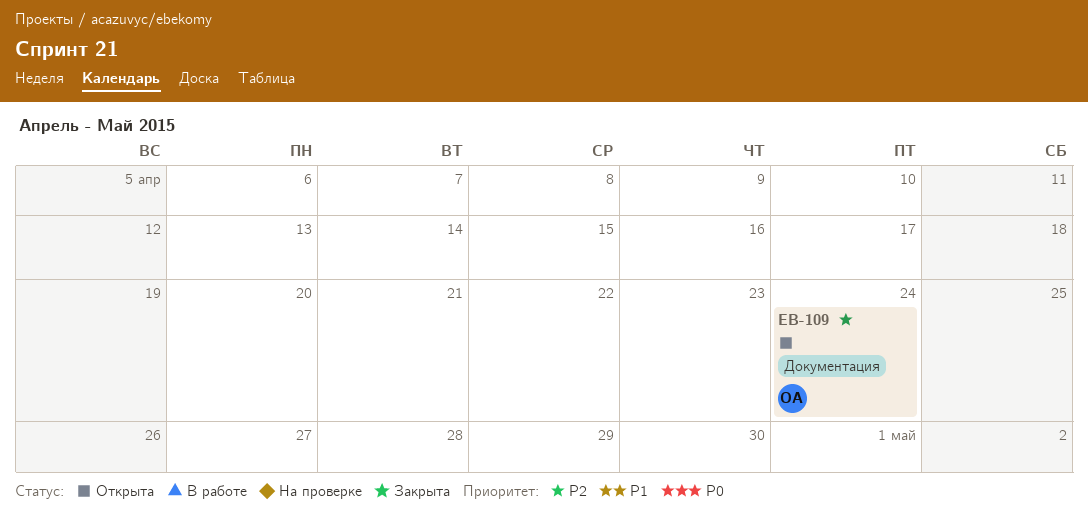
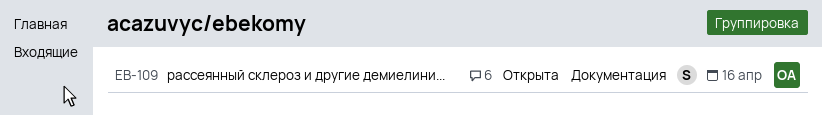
EB-109, due: Apr 24 -> Apr 16

